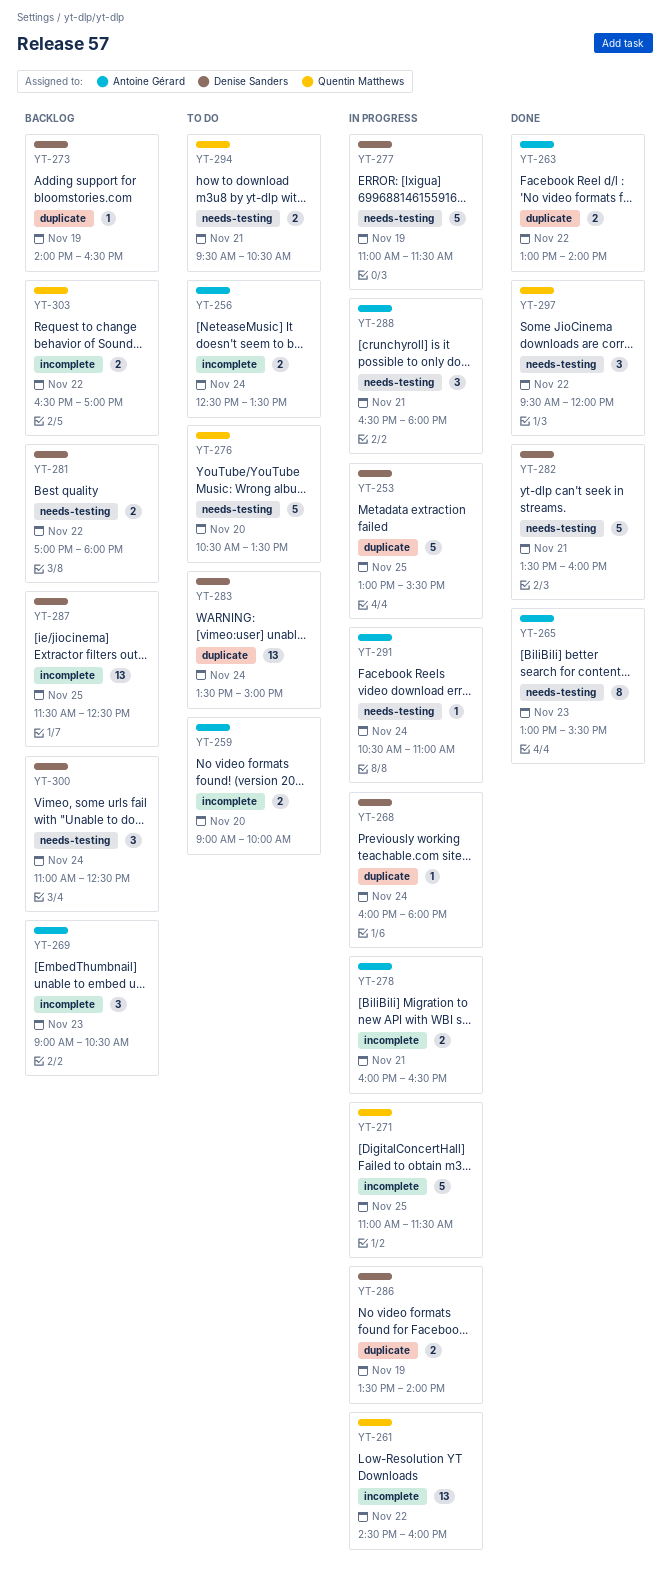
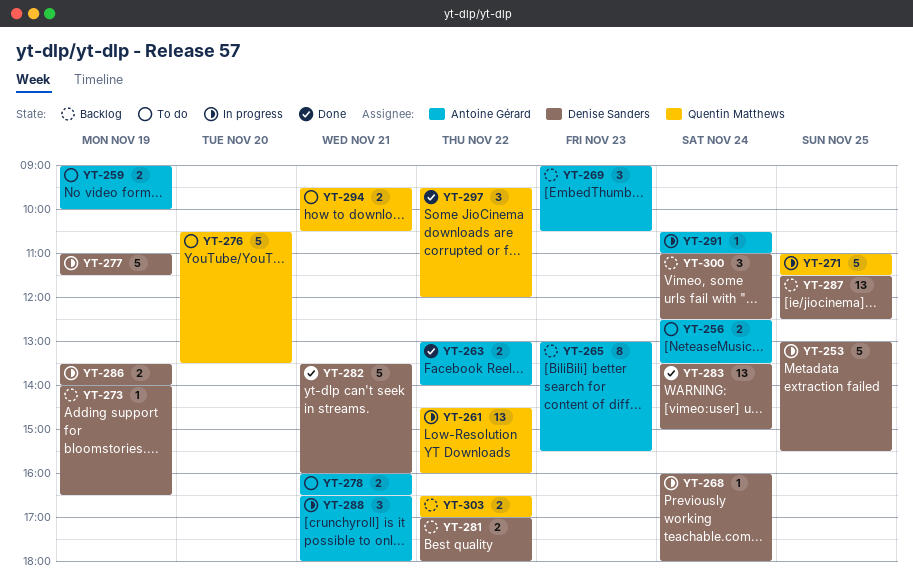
YT-259, day: Nov 20 -> Nov 19
YT-265, status: Done -> Backlog
YT-278, status: In progress -> To do
YT-283, status: To do -> Done

